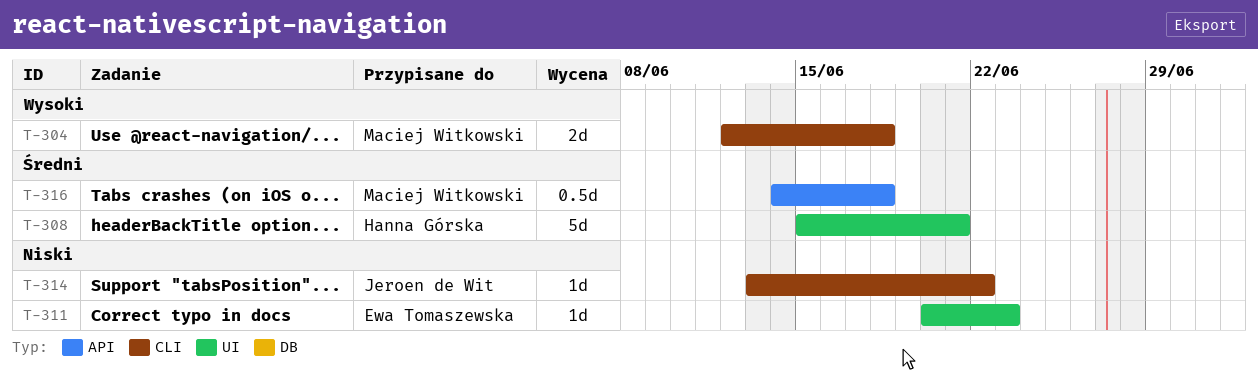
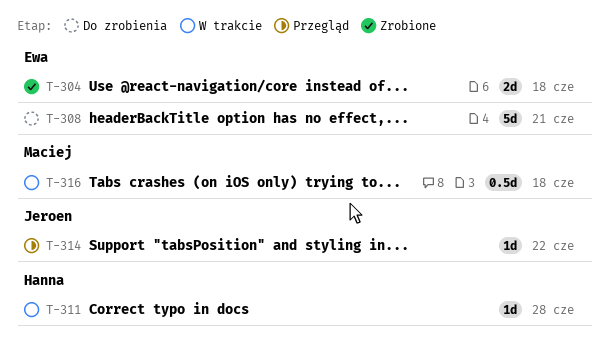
T-304, owner: Maciej Witkowski -> Ewa Tomaszewska
T-308, owner: Hanna Górska -> Ewa Tomaszewska
T-311, owner: Ewa Tomaszewska -> Hanna Górska
T-311, due: Jun 23 -> Jun 28

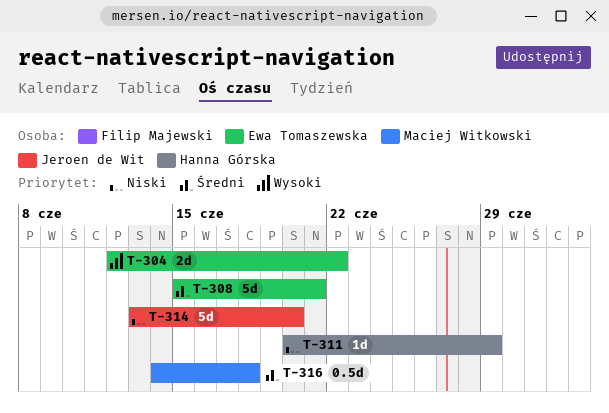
T-304, due: Jun 18 -> Jun 22
T-311, due: Jun 28 -> Jun 29
T-314, estimate: 1d -> 5d
T-314, due: Jun 22 -> Jun 20

